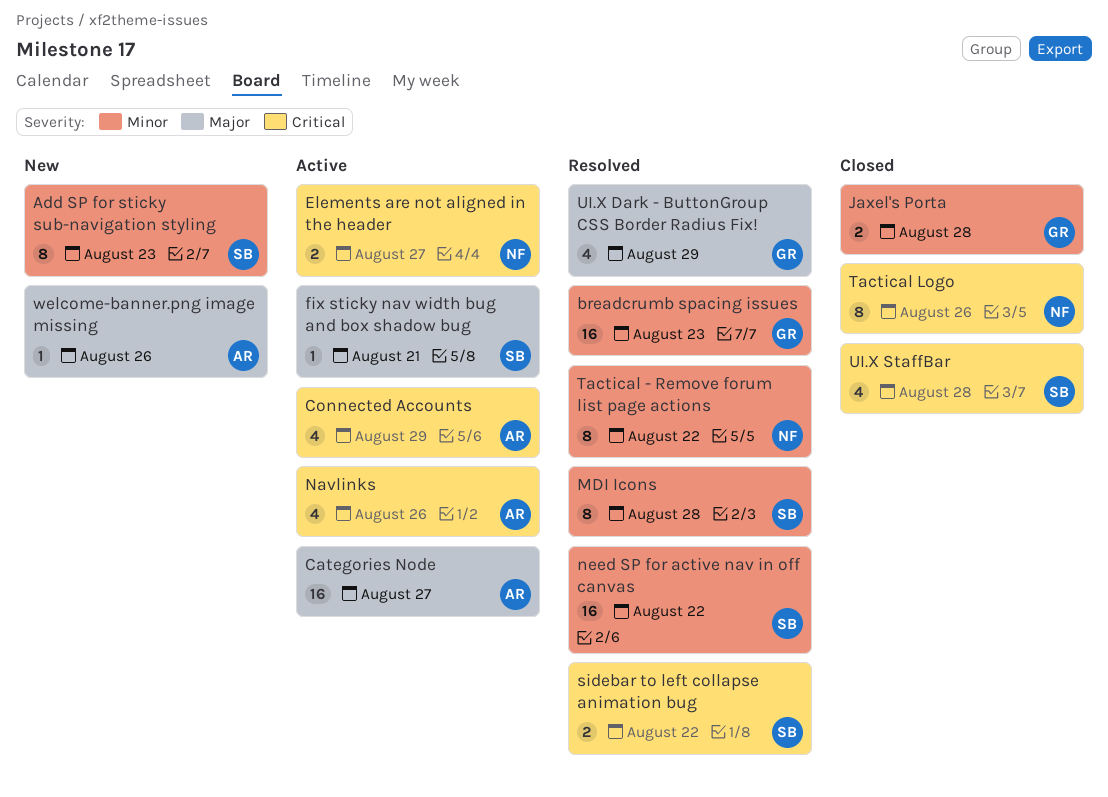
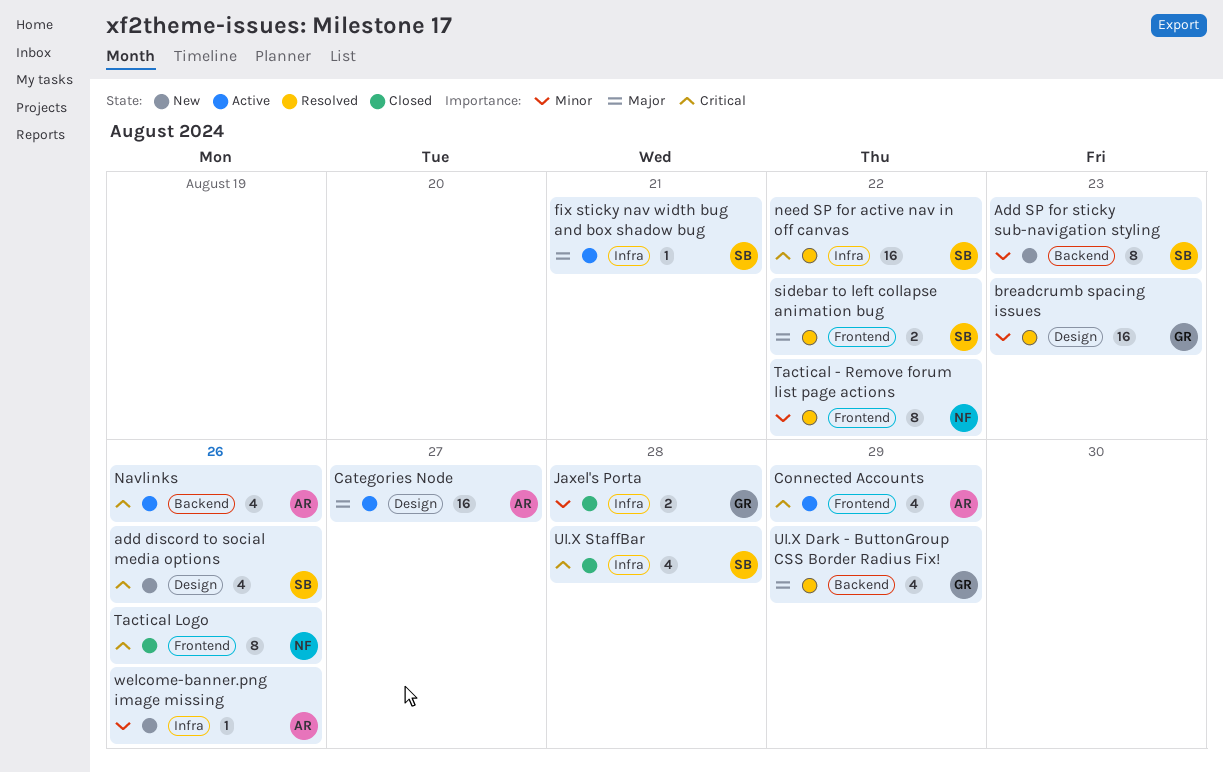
add discord to social media options: none -> present
Elements are not aligned in the header: present -> none
MDI Icons: present -> none
need SP for active nav in off canvas, priority: Minor -> Critical
sidebar to left collapse animation bug, priority: Critical -> Major
welcome-banner.png image missing, priority: Major -> Minor

